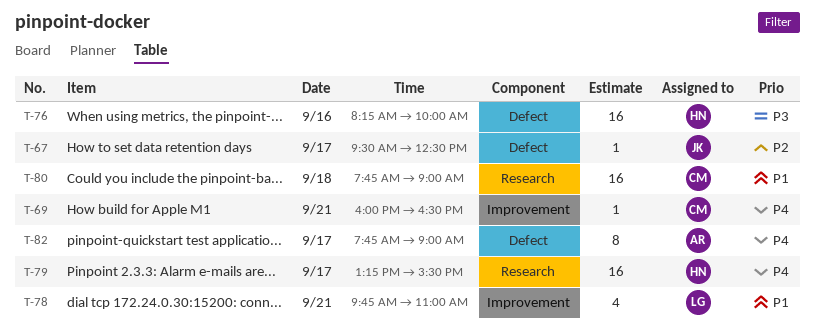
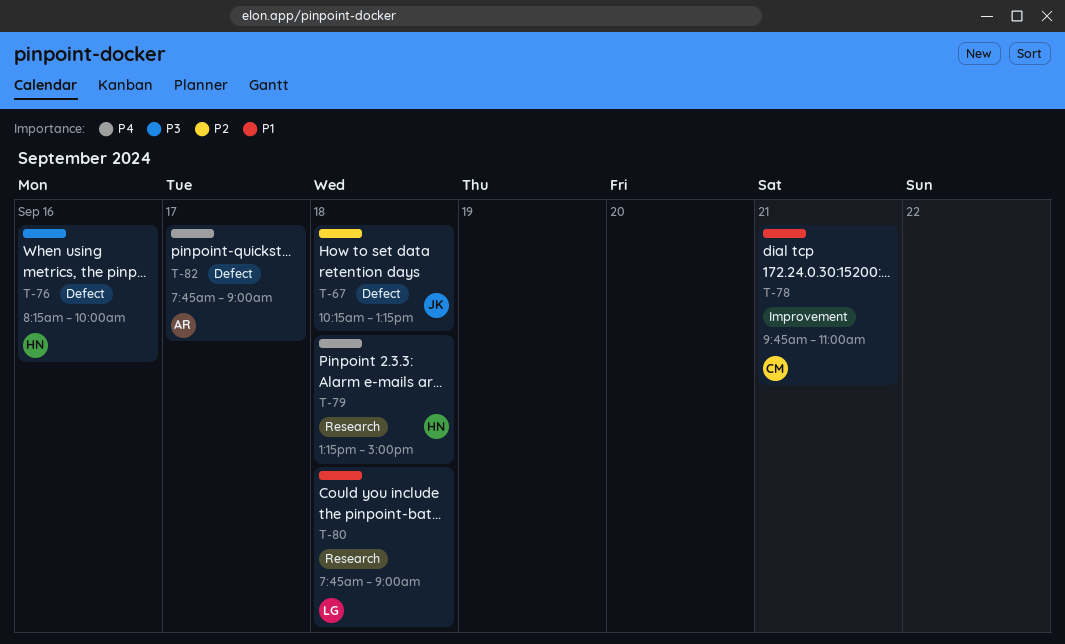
T-67, day: Sep 17 -> Sep 18
T-67, begins: 09:30 -> 10:15
T-67, ends: 12:30 -> 13:15
T-69: present -> none
T-78, owner: LG -> CM
T-79, day: Sep 17 -> Sep 18
T-79, ends: 15:30 -> 15:00
T-80, owner: CM -> LG

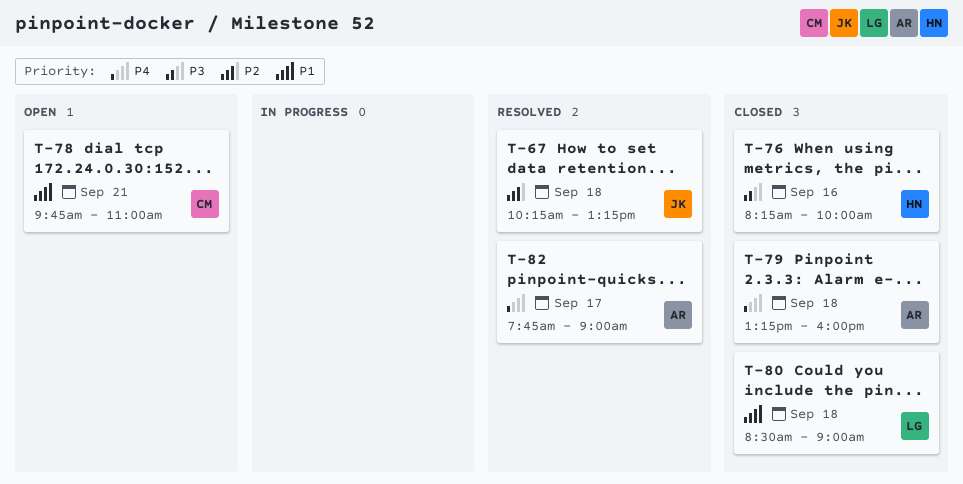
T-79, owner: HN -> AR
T-79, ends: 15:00 -> 16:00
T-80, begins: 07:45 -> 08:30

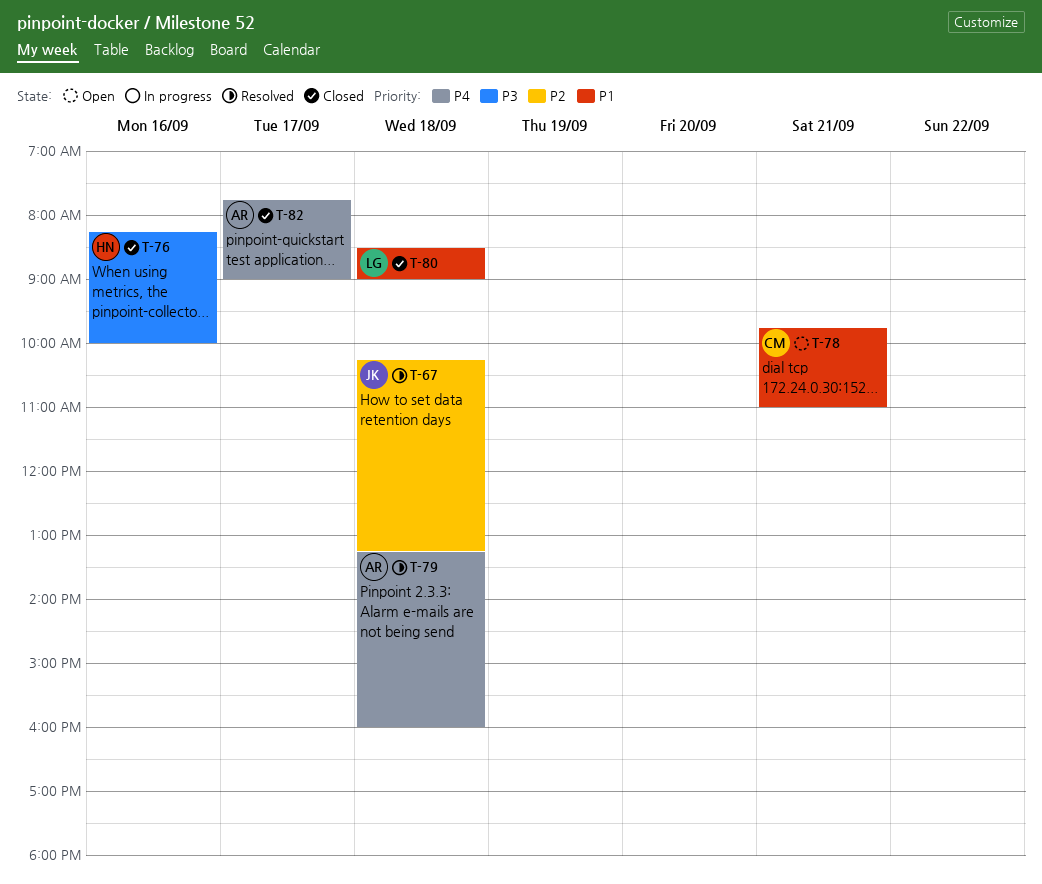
T-79, status: Closed -> Resolved
T-82, status: Resolved -> Closed

